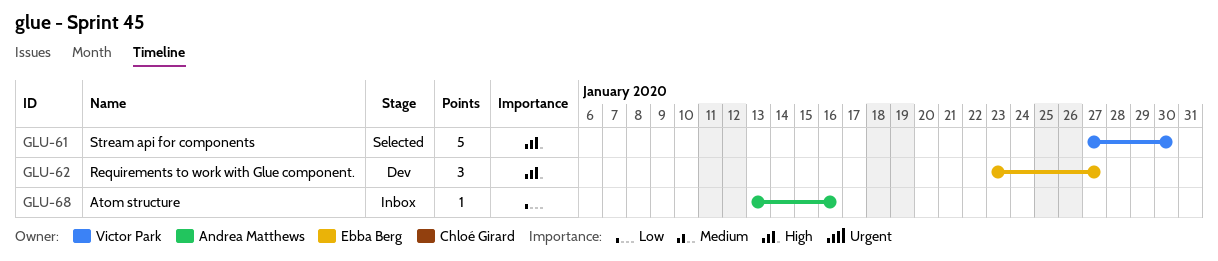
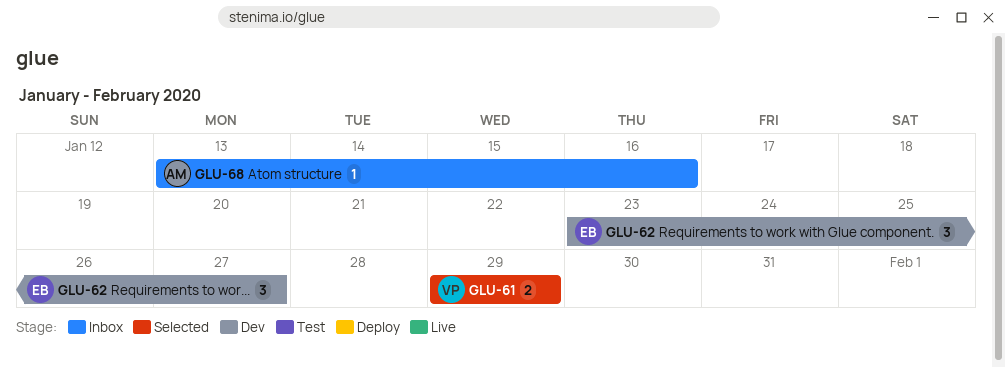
GLU-61, estimate: 5 -> 2
GLU-61, start: Jan 27 -> Jan 29
GLU-61, due: Jan 30 -> Jan 29

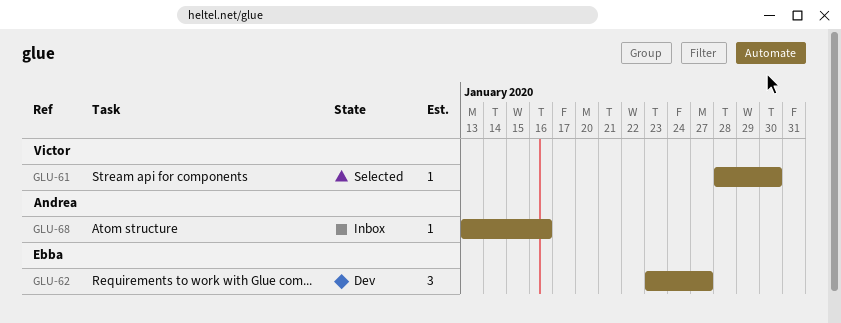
GLU-61, estimate: 2 -> 1
GLU-61, start: Jan 29 -> Jan 28
GLU-61, due: Jan 29 -> Jan 30

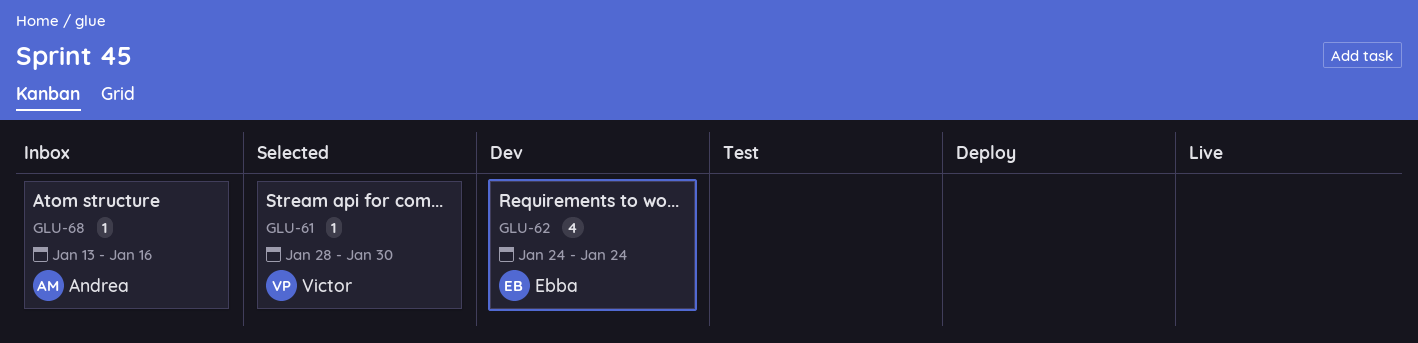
GLU-62, estimate: 3 -> 4
GLU-62, start: Jan 23 -> Jan 24
GLU-62, due: Jan 27 -> Jan 24

